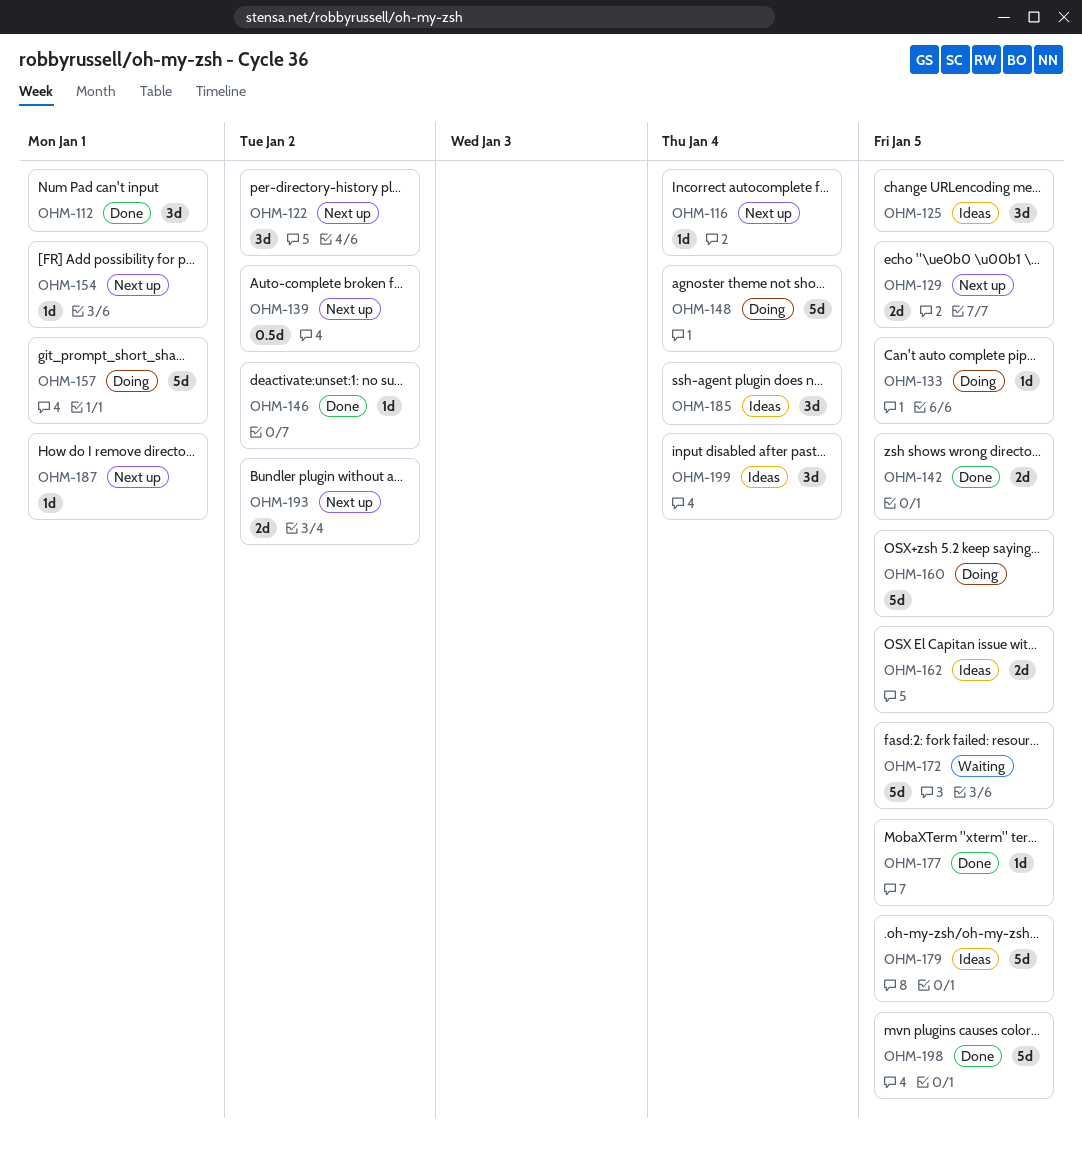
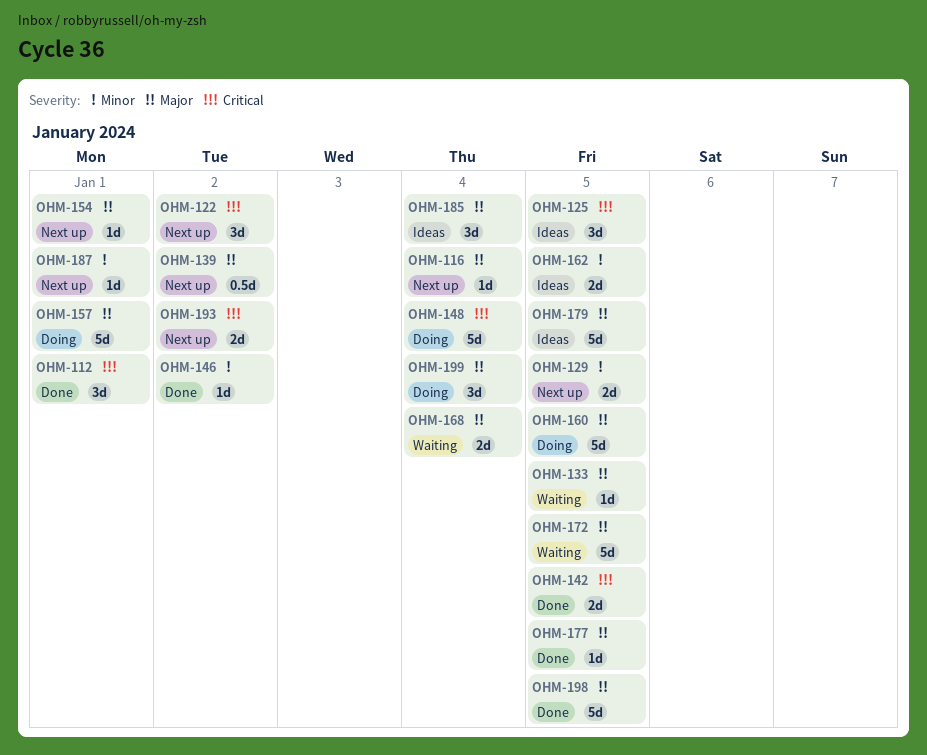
OHM-133, status: Doing -> Waiting
OHM-168: none -> present
OHM-199, status: Ideas -> Doing

